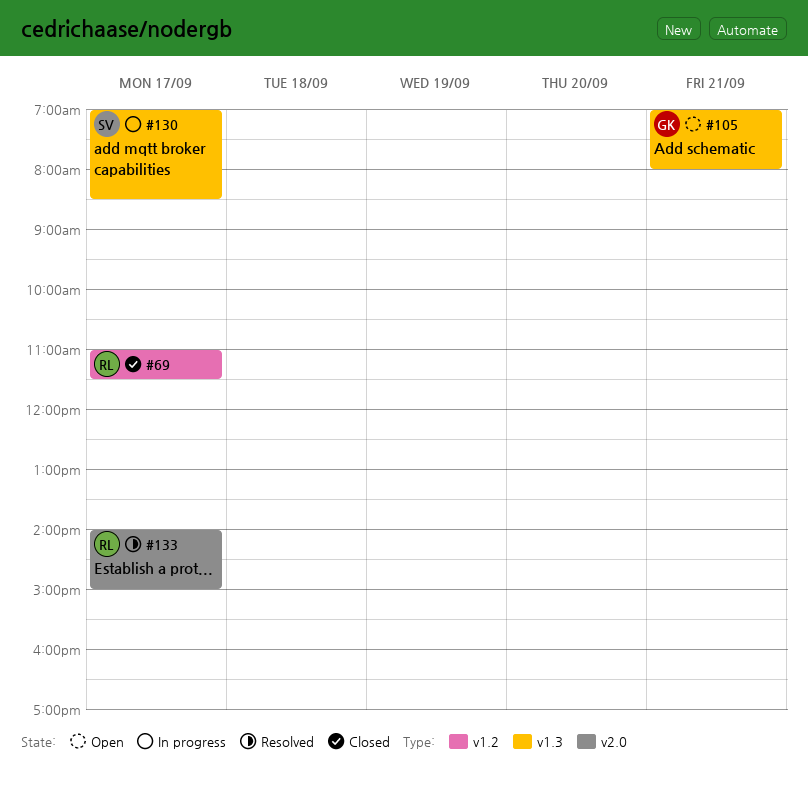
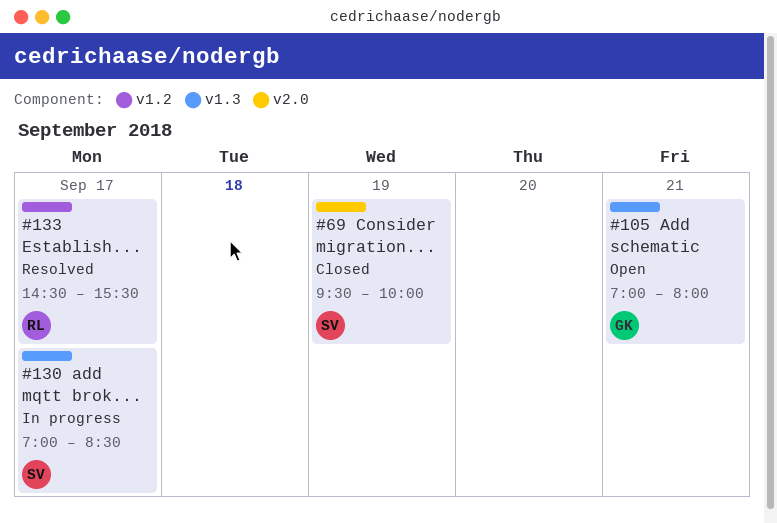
#69, owner: RL -> SV
#69, label: v1.2 -> v2.0
#69, day: Sep 17 -> Sep 19
#69, begins: 11:00 -> 09:30
#69, ends: 11:30 -> 10:00
#133, label: v2.0 -> v1.2
#133, begins: 14:00 -> 14:30
#133, ends: 15:00 -> 15:30

